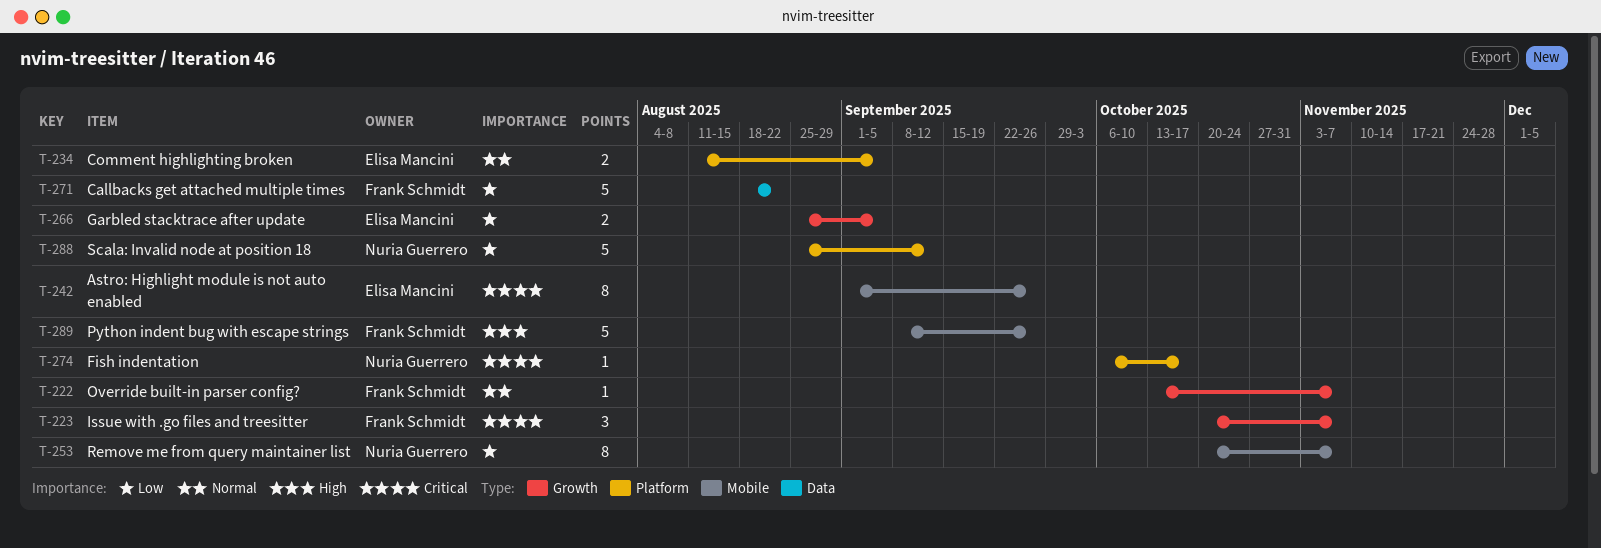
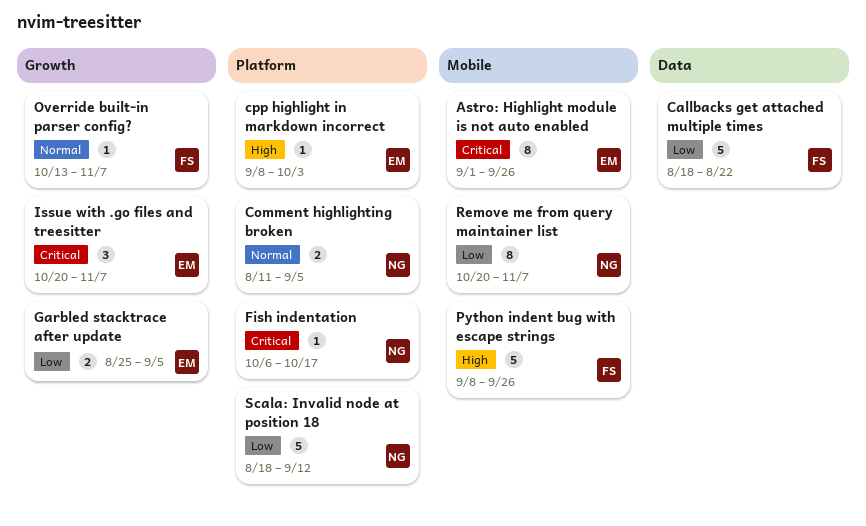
Comment highlighting broken, owner: Elisa Mancini -> Nuria Guerrero
cpp highlight in markdown incorrect: none -> present
Issue with .go files and treesitter, owner: Frank Schmidt -> Elisa Mancini
Scala: Invalid node at position 18, start: Aug 25 -> Aug 18

